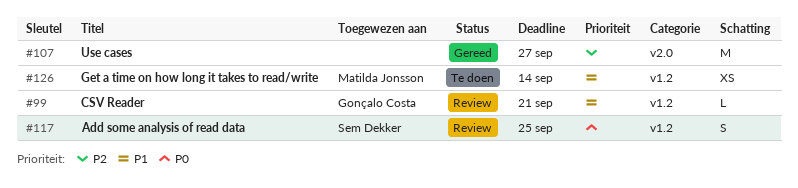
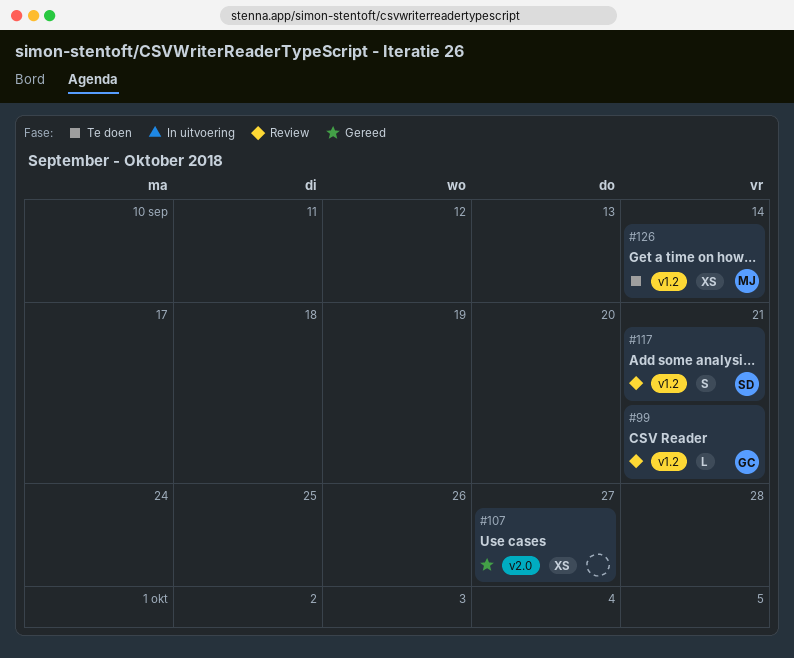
#107, estimate: M -> XS
#117, due: Sep 25 -> Sep 21

